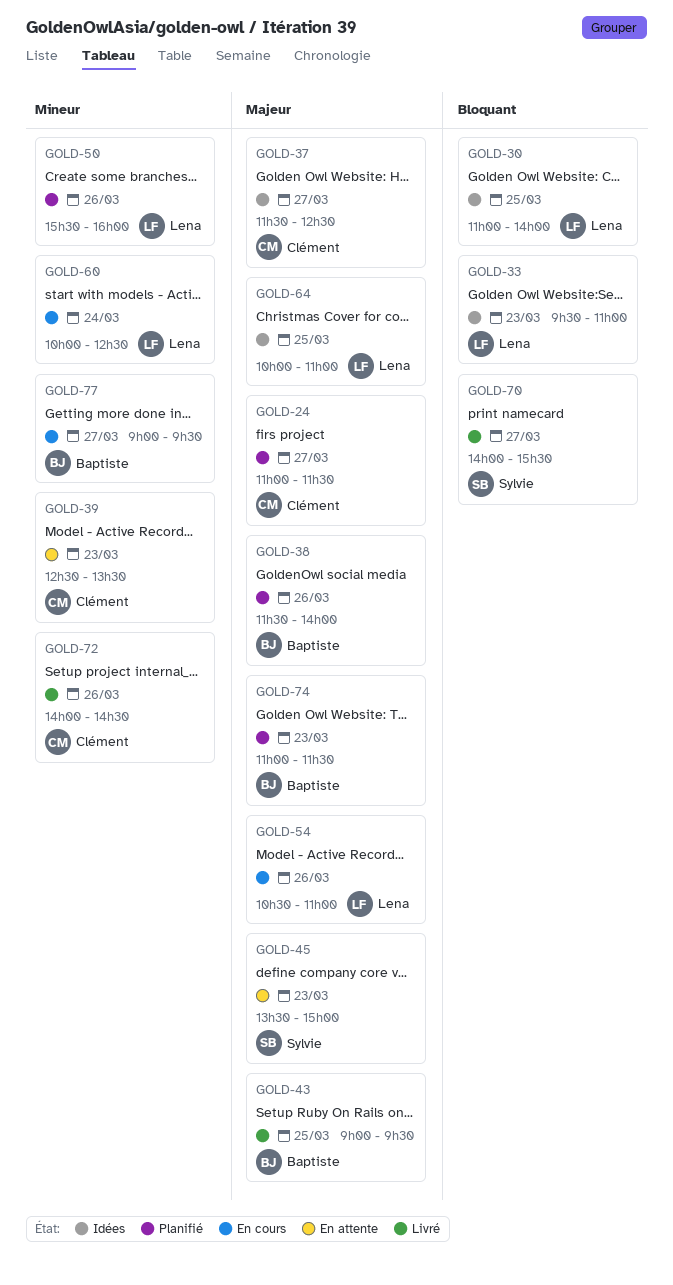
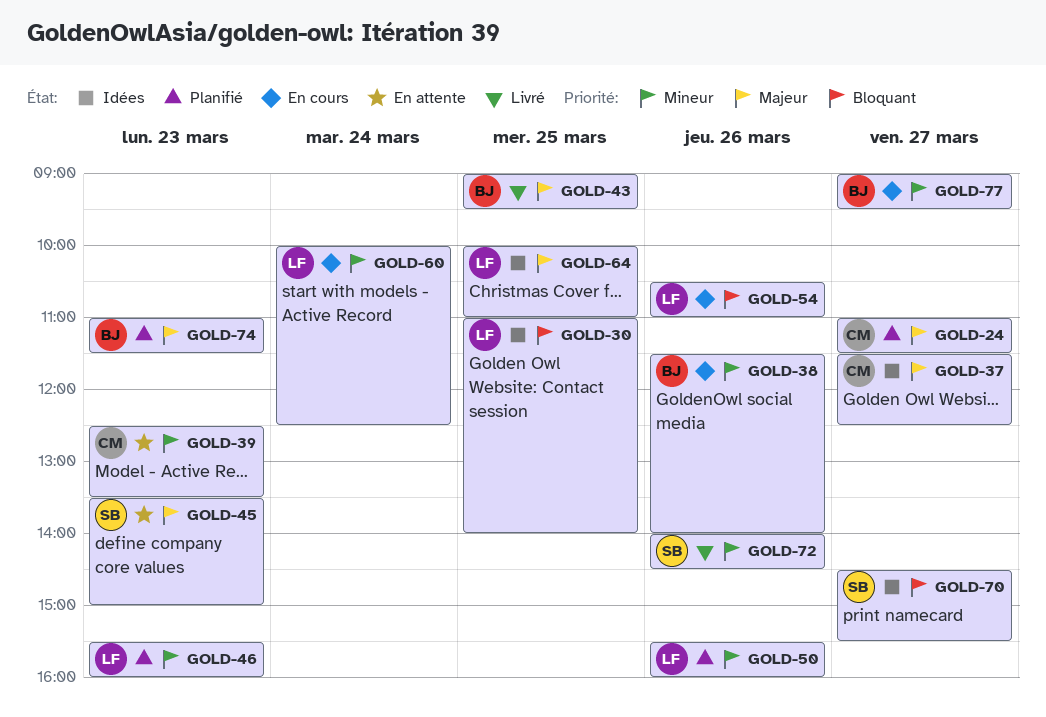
GOLD-33: present -> none
GOLD-38, status: Planifié -> En cours
GOLD-38, priority: Majeur -> Mineur
GOLD-46: none -> present
GOLD-54, priority: Majeur -> Bloquant
GOLD-70, status: Livré -> Idées
GOLD-70, begins: 14:00 -> 14:30
GOLD-72, owner: Clément -> Sylvie

